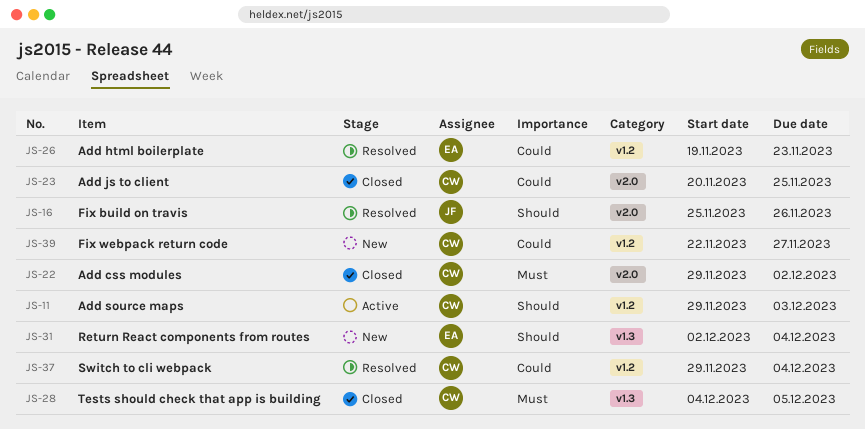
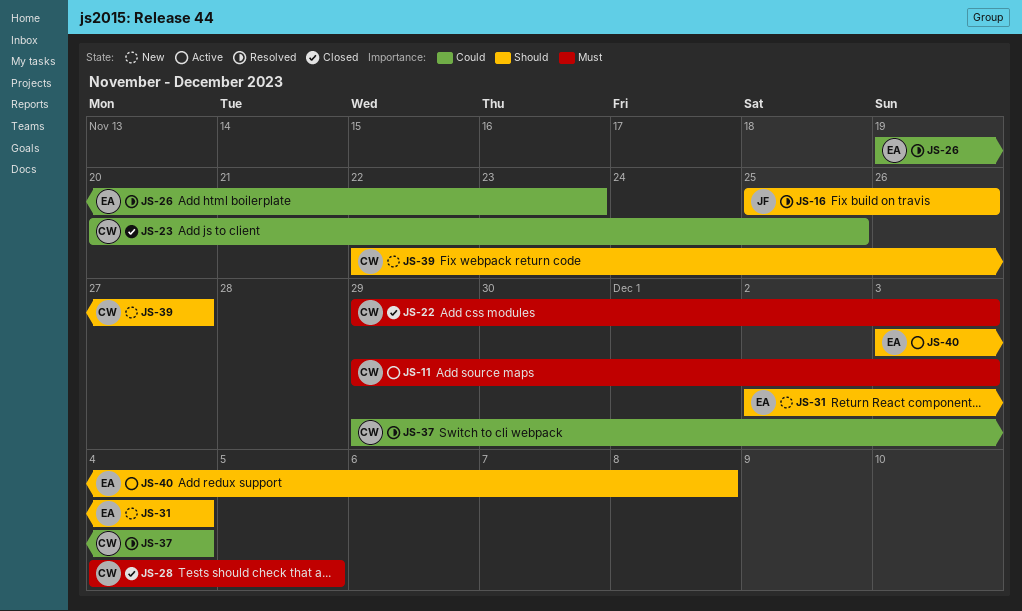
JS-11, priority: Should -> Must
JS-22, due: Dec 2 -> Dec 3
JS-39, priority: Could -> Should
JS-40: none -> present

